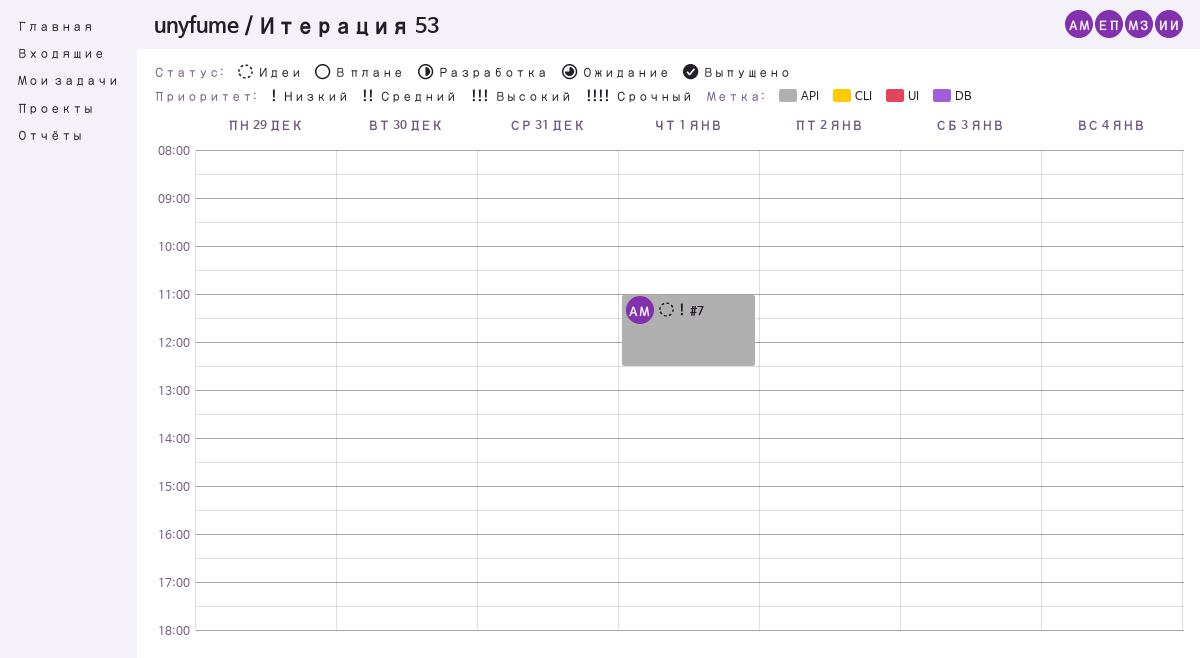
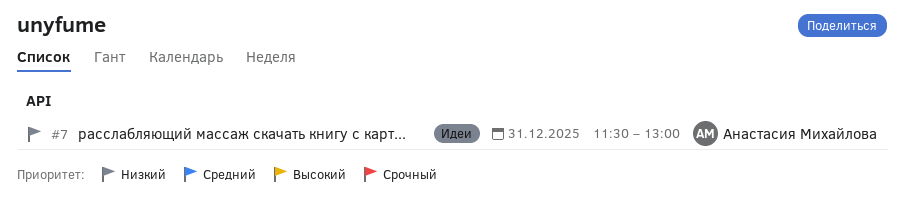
#7, day: Jan 1 -> Dec 31
#7, begins: 11:00 -> 11:30
#7, ends: 12:30 -> 13:00

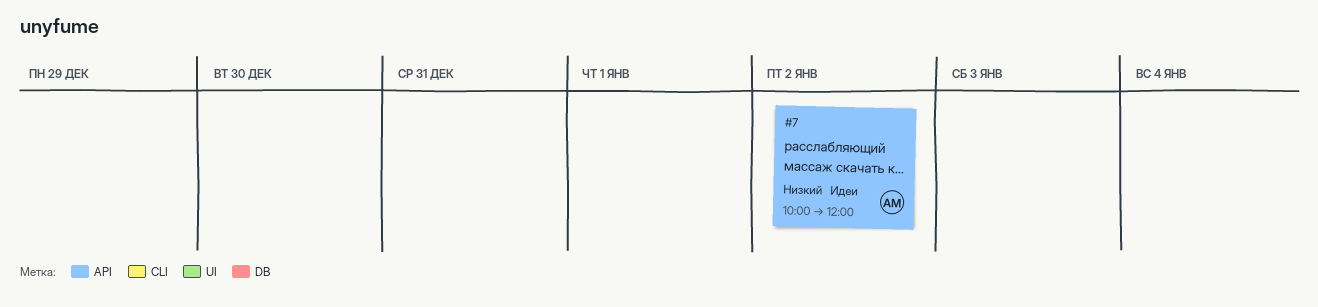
#7, day: Dec 31 -> Jan 2
#7, begins: 11:30 -> 10:00
#7, ends: 13:00 -> 12:00

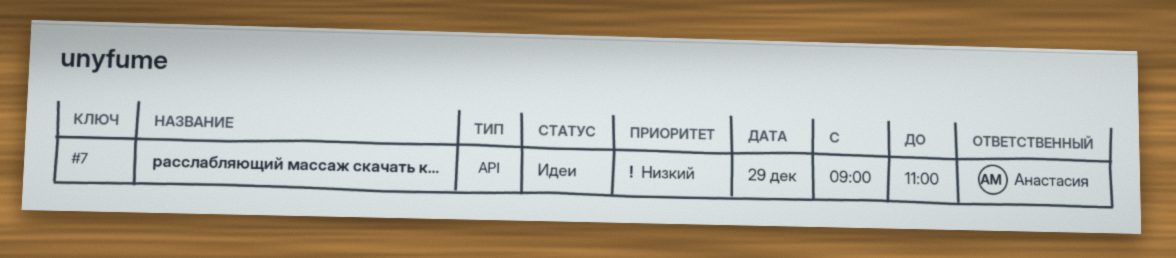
#7, day: Jan 2 -> Dec 29
#7, begins: 10:00 -> 09:00
#7, ends: 12:00 -> 11:00

